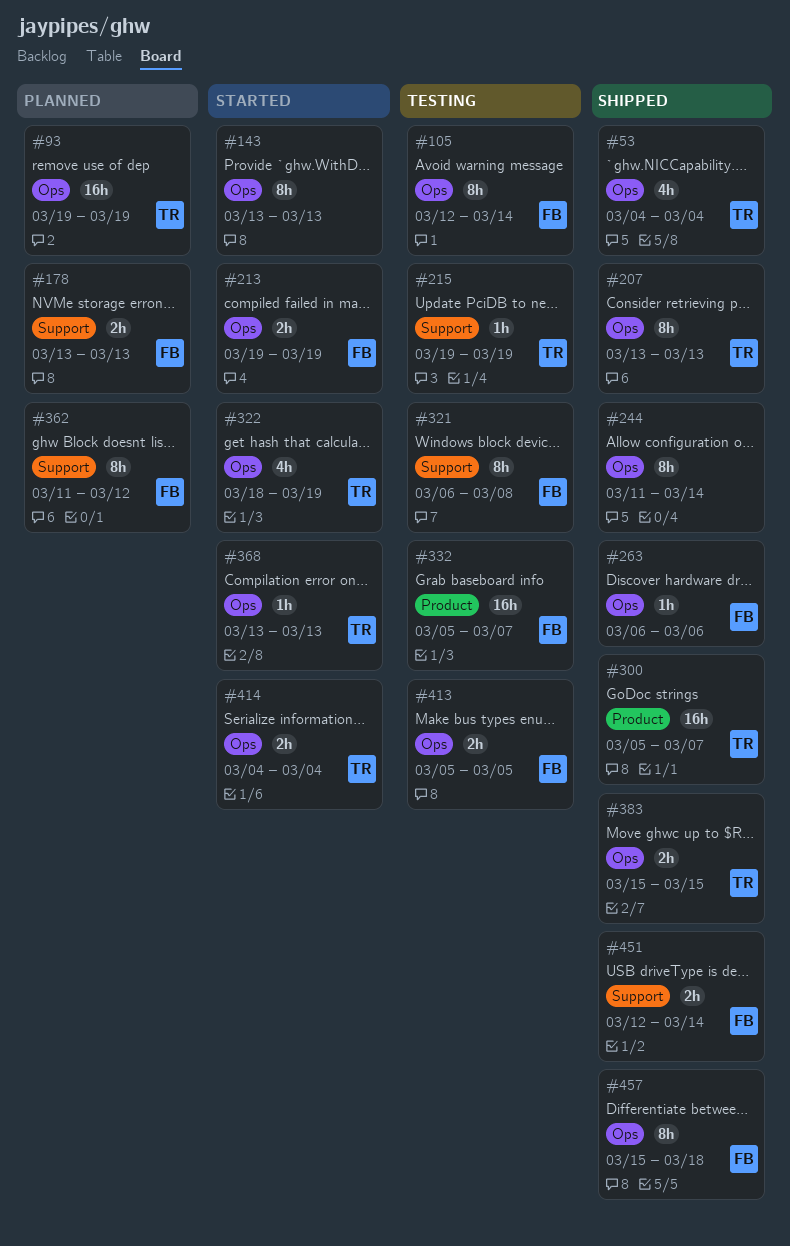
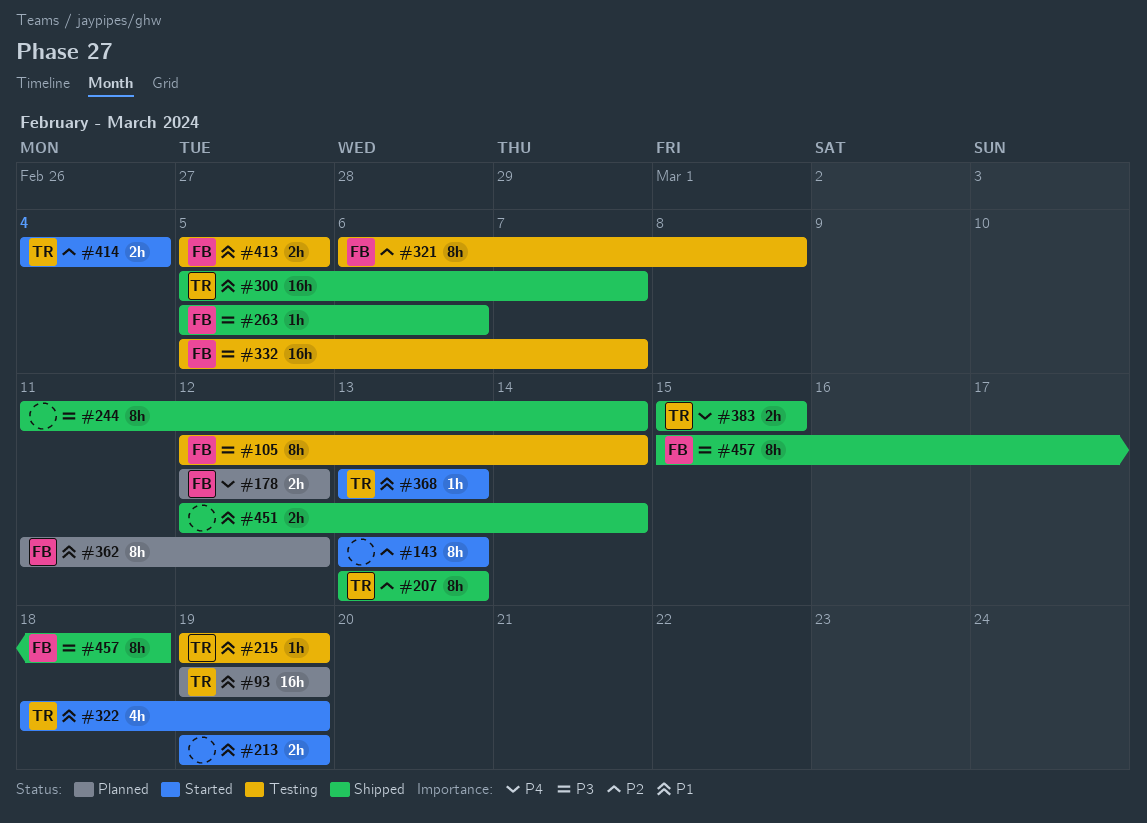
#53: present -> none
#178, start: Mar 13 -> Mar 12
#178, due: Mar 13 -> Mar 12
#213, owner: FB -> none
#263, start: Mar 6 -> Mar 5
#451, owner: FB -> none

